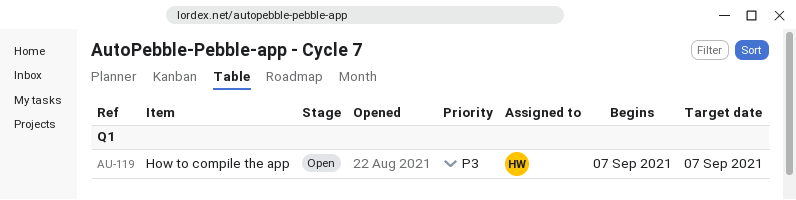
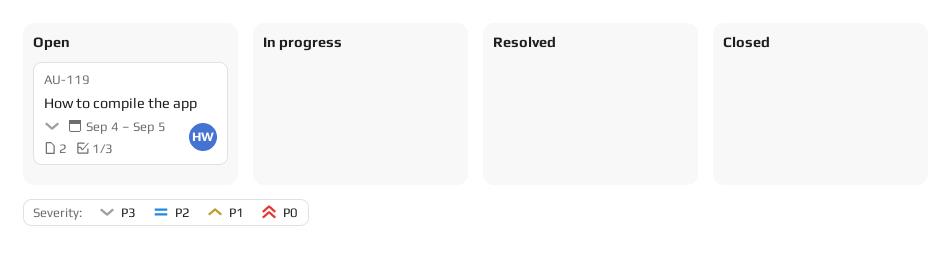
AU-119, start: Sep 7 -> Sep 4
AU-119, due: Sep 7 -> Sep 5

